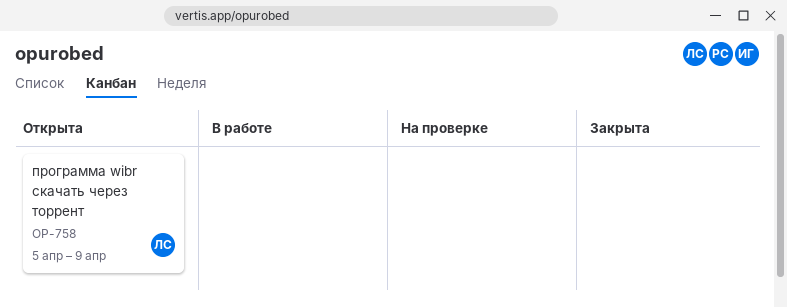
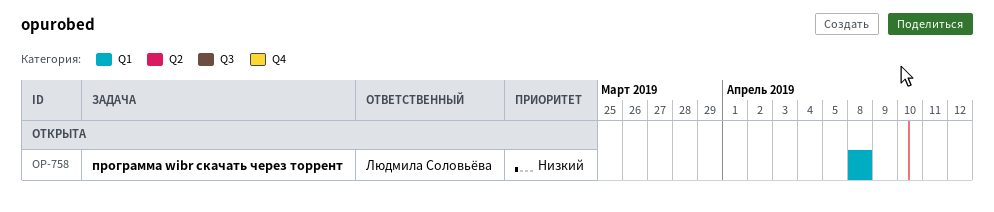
OP-758, start: Apr 5 -> Apr 8
OP-758, due: Apr 9 -> Apr 8

